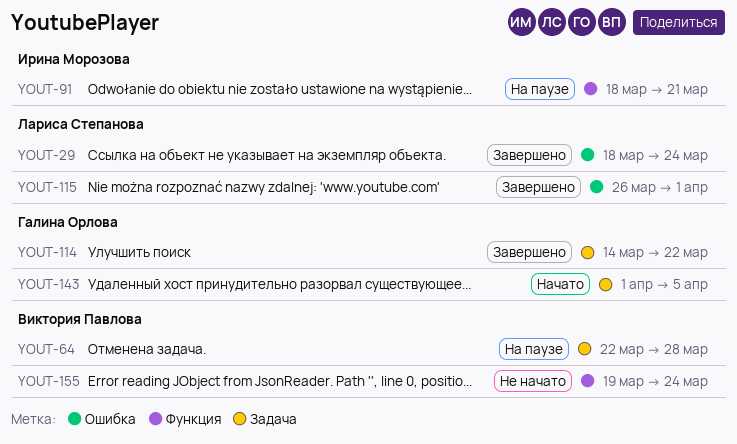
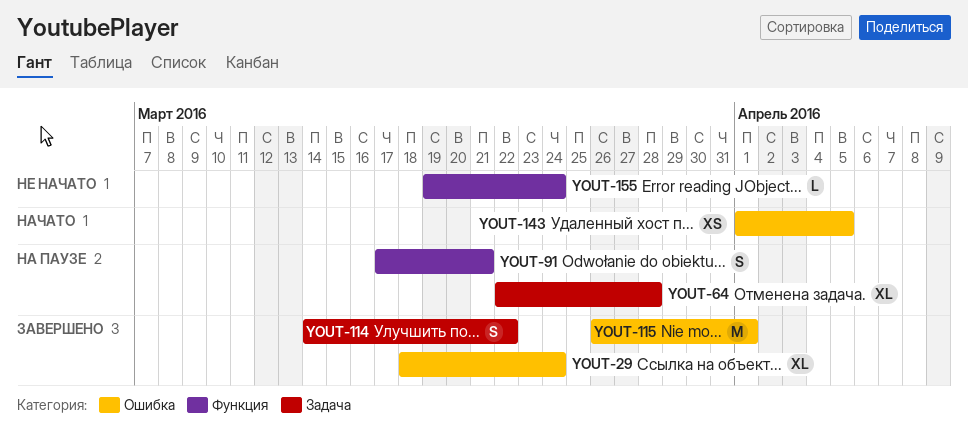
YOUT-91, start: Mar 18 -> Mar 17
YOUT-143, label: Задача -> Ошибка

